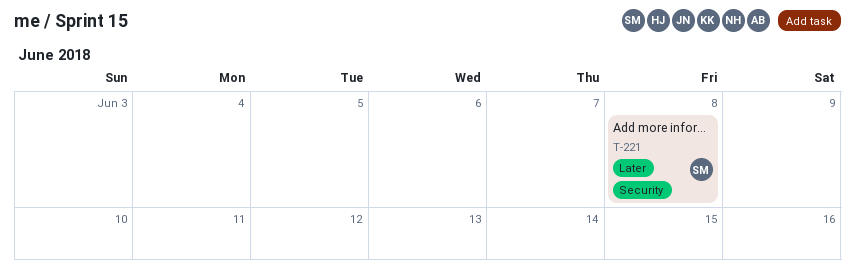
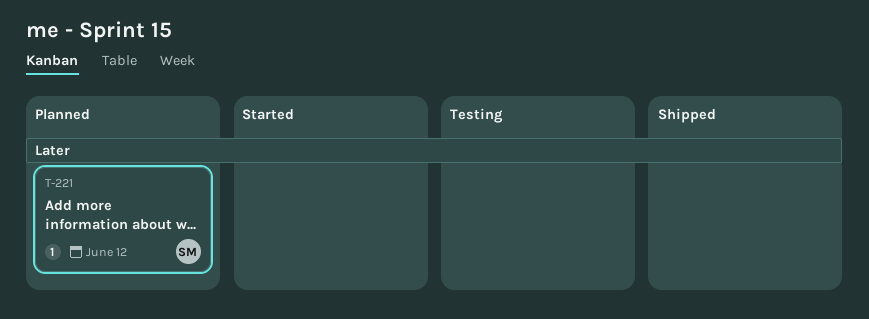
T-221, due: Jun 8 -> Jun 12

